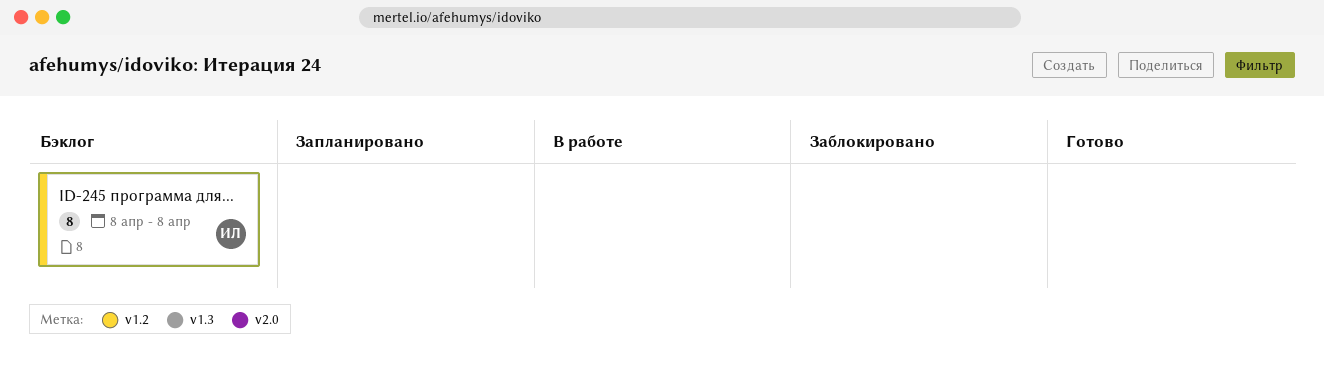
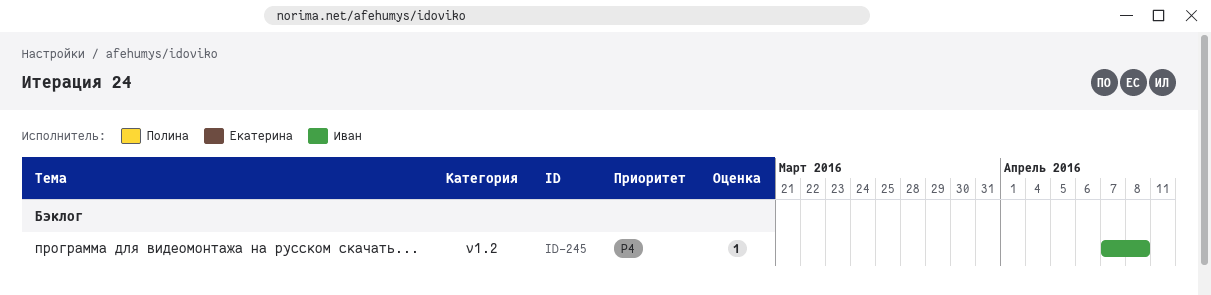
ID-245, estimate: 8 -> 1
ID-245, start: Apr 8 -> Apr 7

